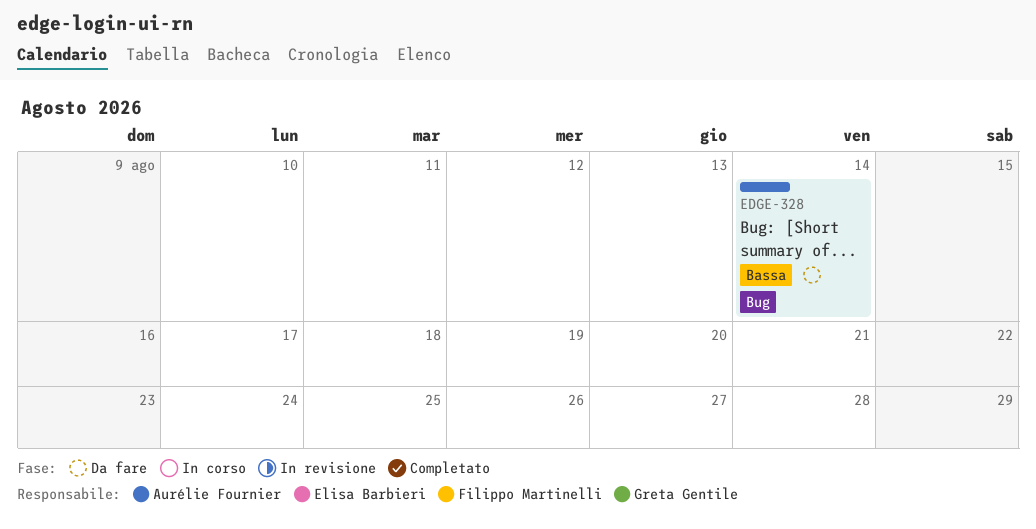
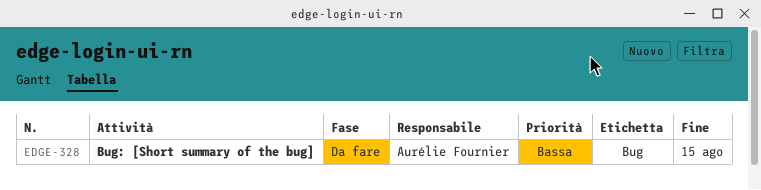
EDGE-328, due: Aug 14 -> Aug 15

